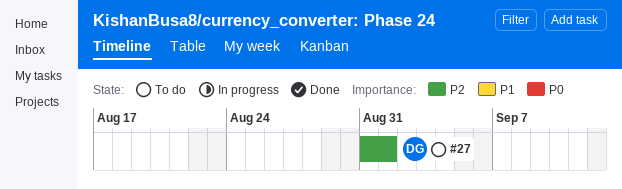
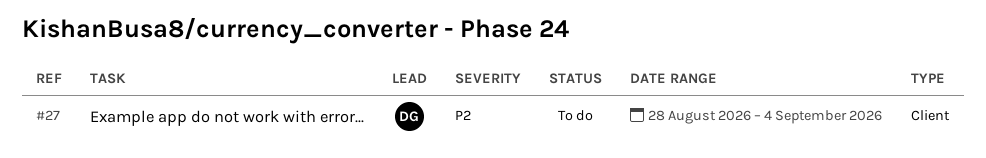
#27, start: Aug 31 -> Aug 28
#27, due: Sep 1 -> Sep 4

